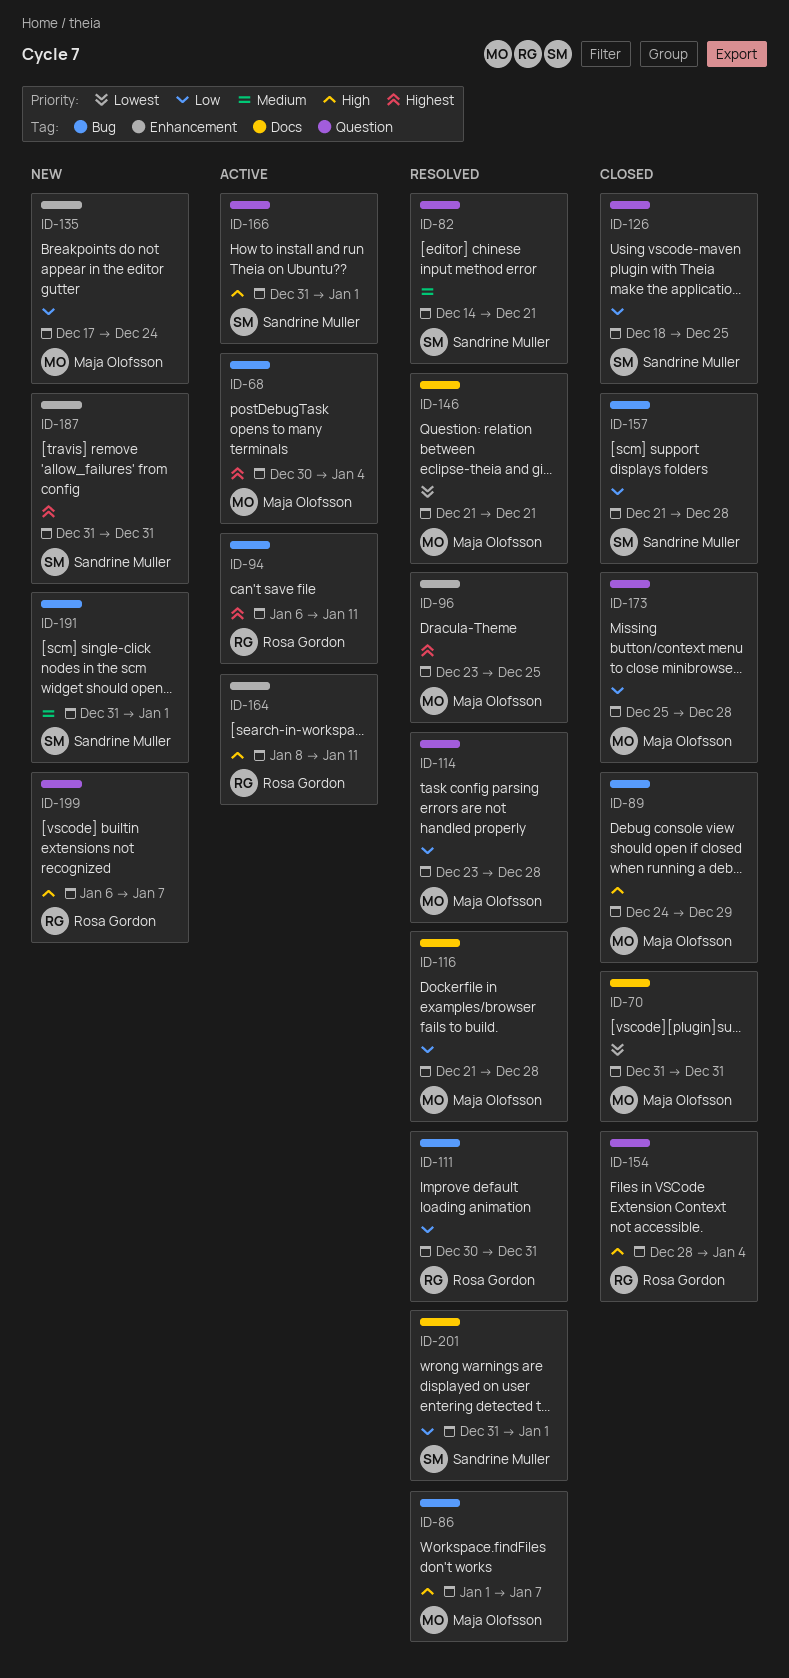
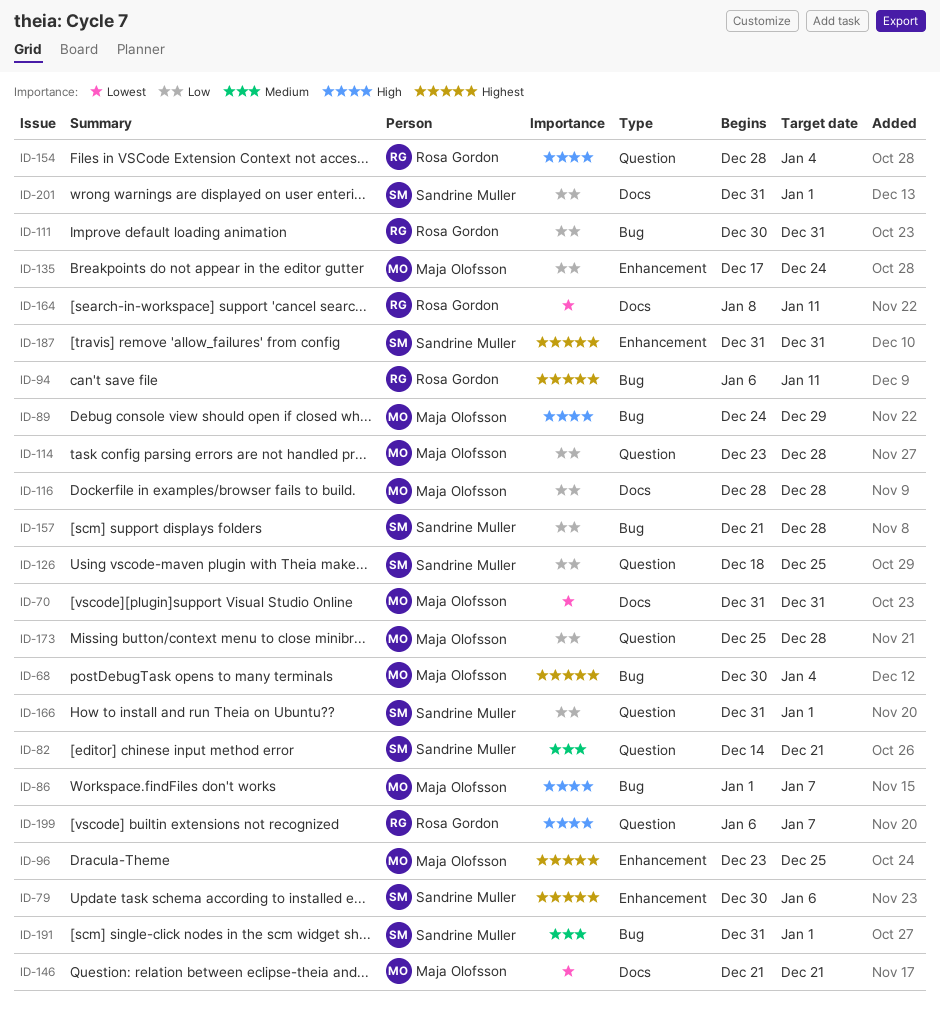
ID-79: none -> present
ID-116, start: Dec 21 -> Dec 28
ID-164, priority: High -> Lowest
ID-164, label: Enhancement -> Docs
ID-166, priority: High -> Low

